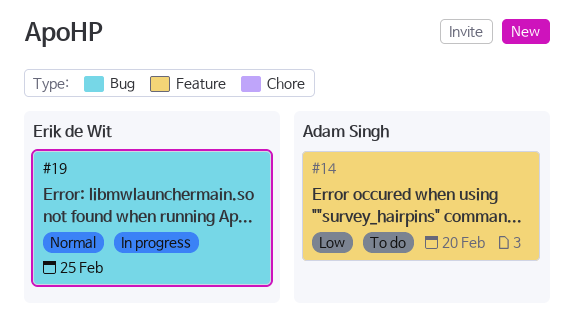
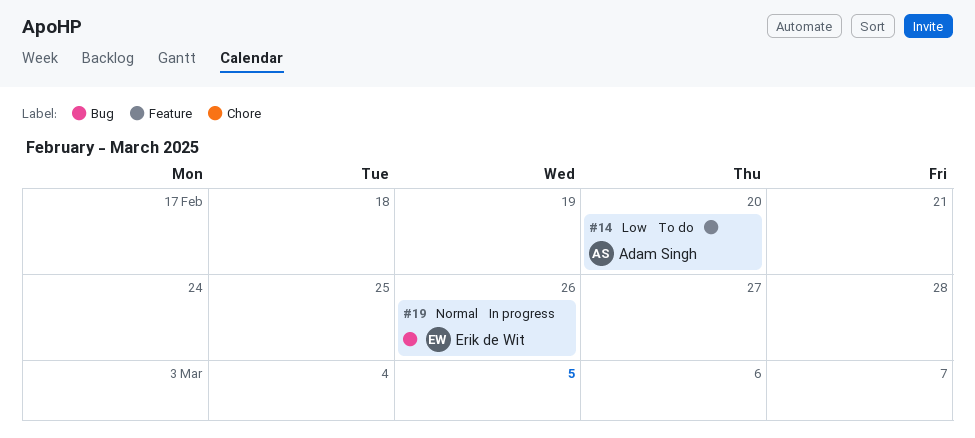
#19, due: Feb 25 -> Feb 26

